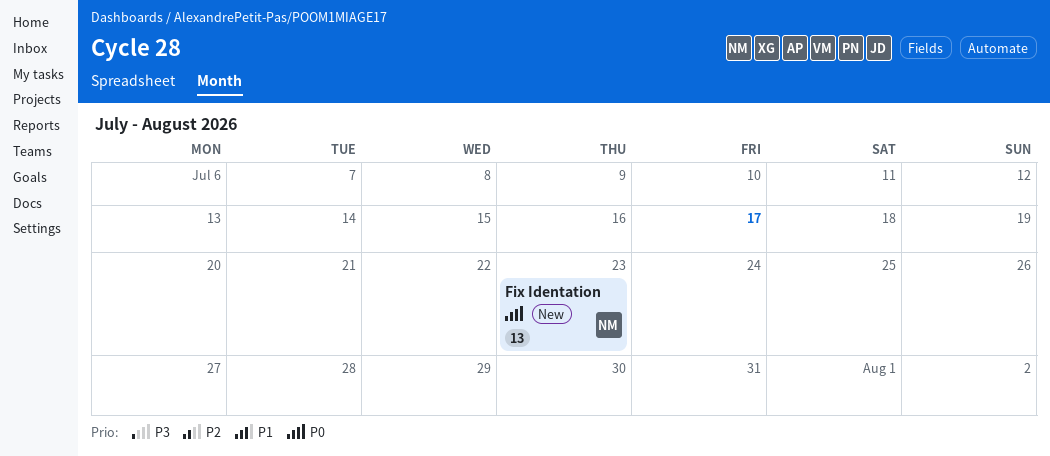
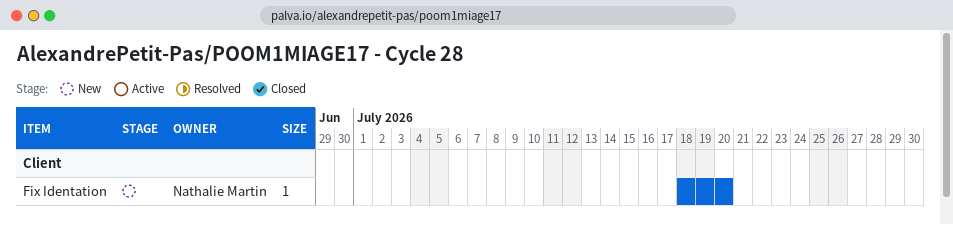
Fix Identation, estimate: 13 -> 1
Fix Identation, due: Jul 23 -> Jul 20

